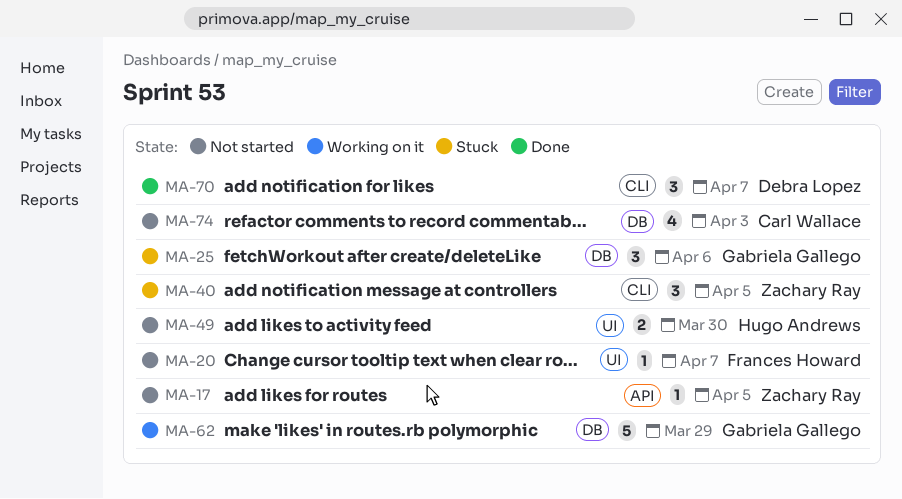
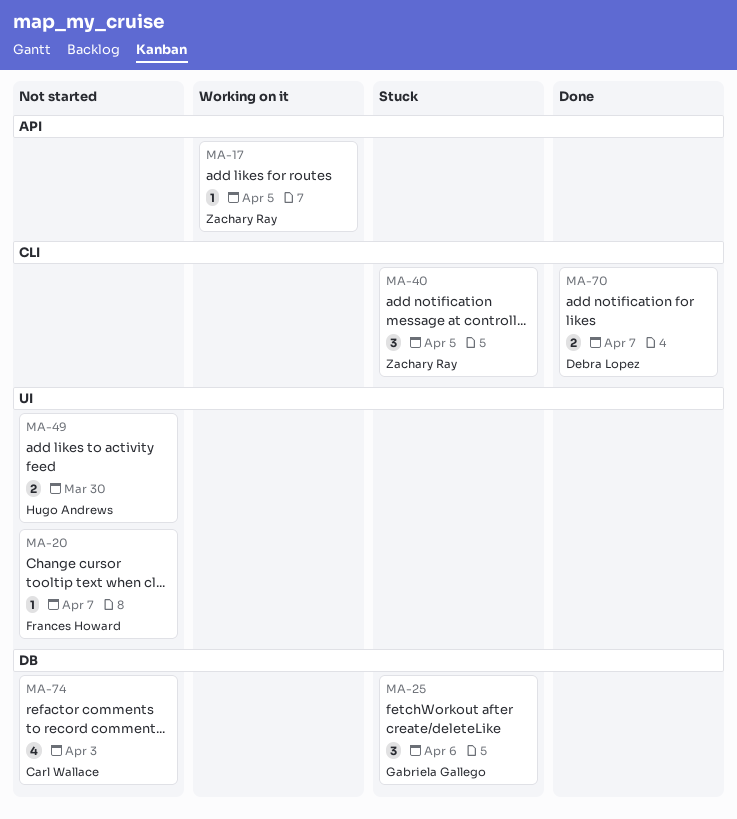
MA-17, status: Not started -> Working on it
MA-62: present -> none
MA-70, estimate: 3 -> 2

